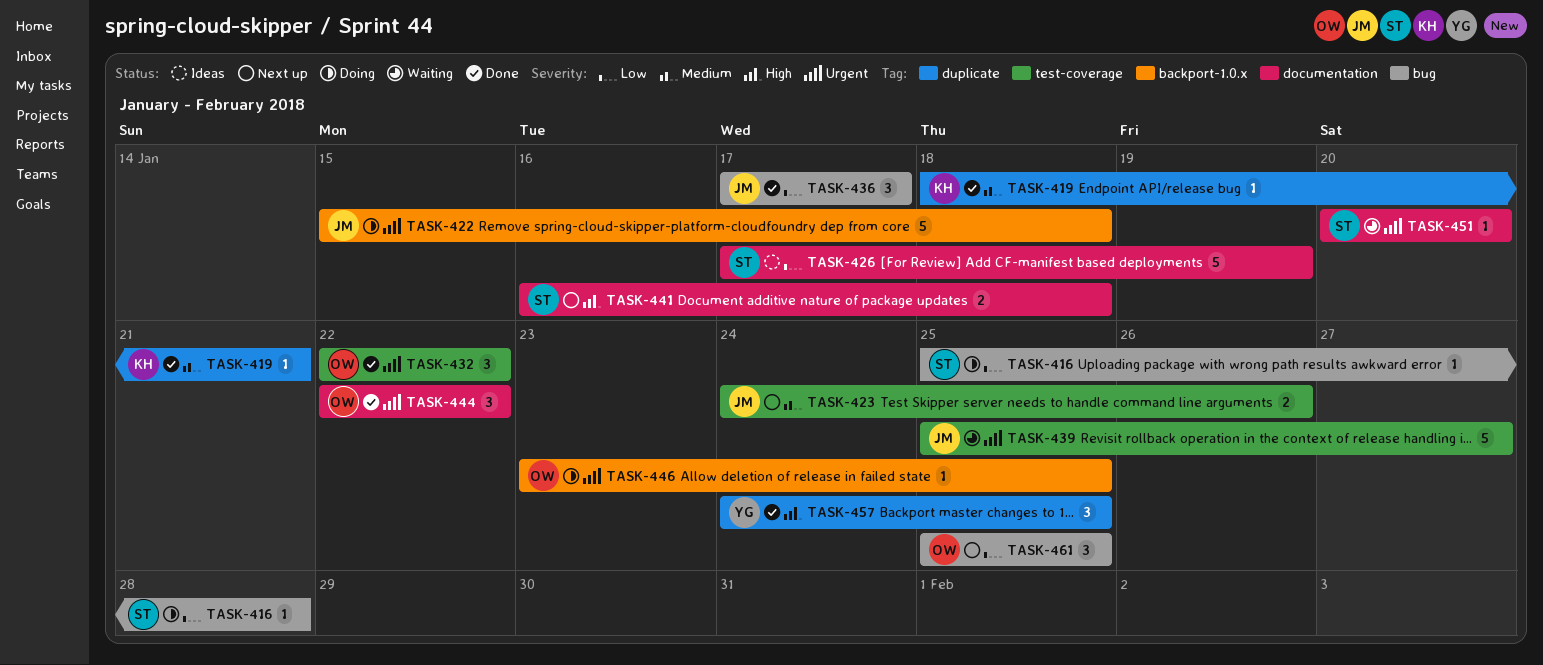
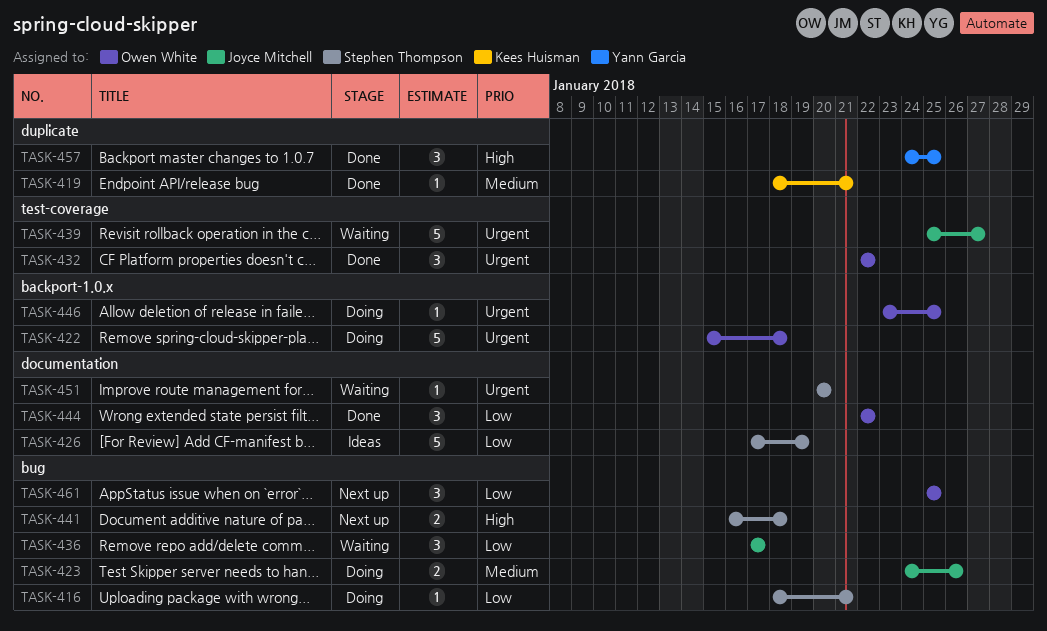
TASK-416, start: Jan 25 -> Jan 18
TASK-416, due: Jan 28 -> Jan 21
TASK-422, owner: Joyce Mitchell -> Owen White
TASK-423, status: Next up -> Doing
TASK-423, label: test-coverage -> bug
TASK-436, status: Done -> Waiting
TASK-441, label: documentation -> bug
TASK-444, priority: Urgent -> Low

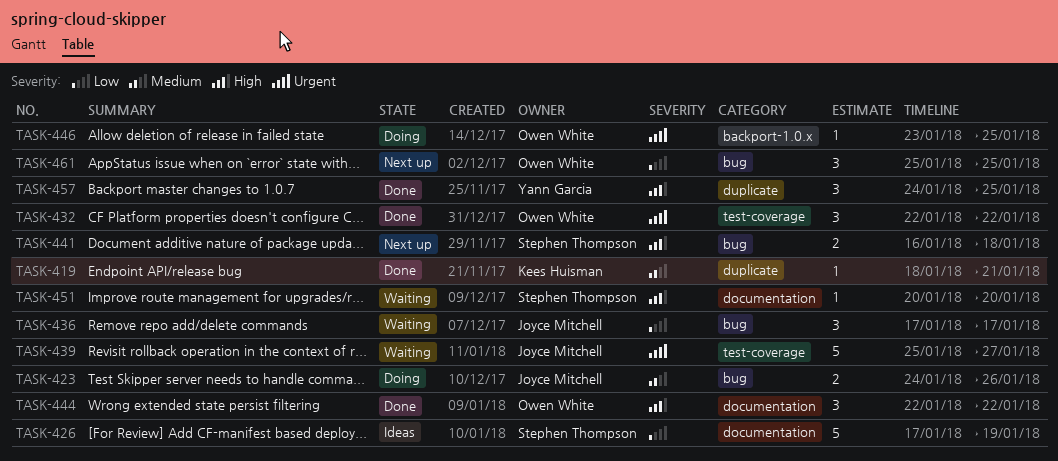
TASK-416: present -> none
TASK-422: present -> none
TASK-444, priority: Low -> High
TASK-451, priority: Urgent -> High

